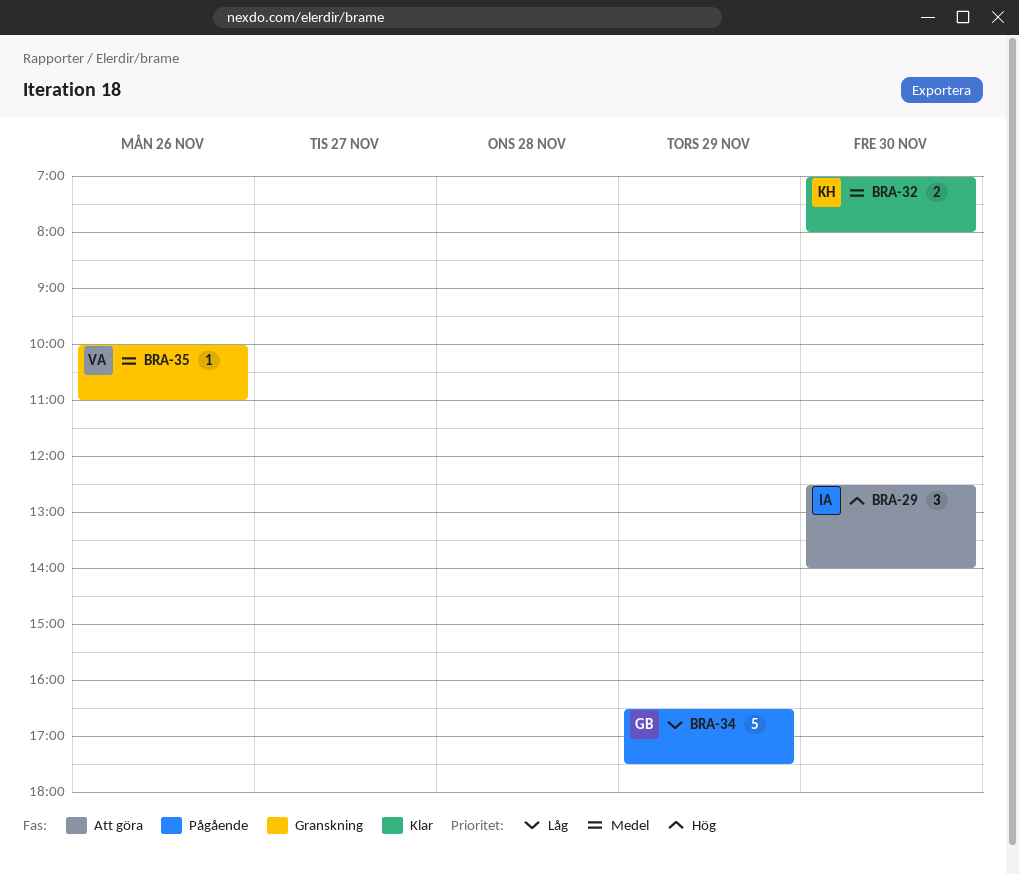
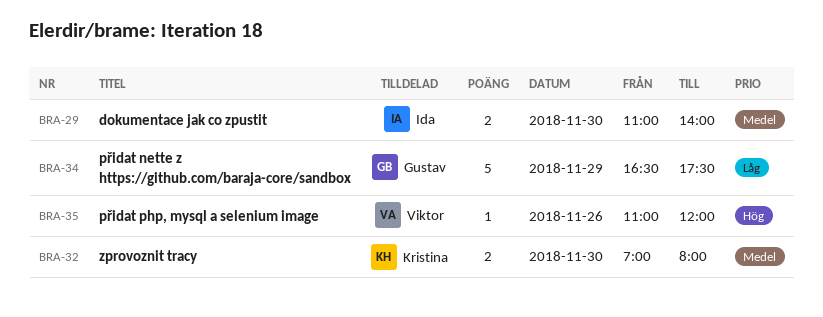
BRA-29, priority: Hög -> Medel
BRA-29, estimate: 3 -> 2
BRA-29, begins: 12:30 -> 11:00
BRA-35, priority: Medel -> Hög
BRA-35, begins: 10:00 -> 11:00
BRA-35, ends: 11:00 -> 12:00

